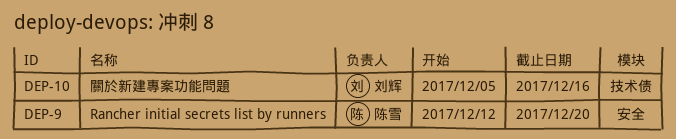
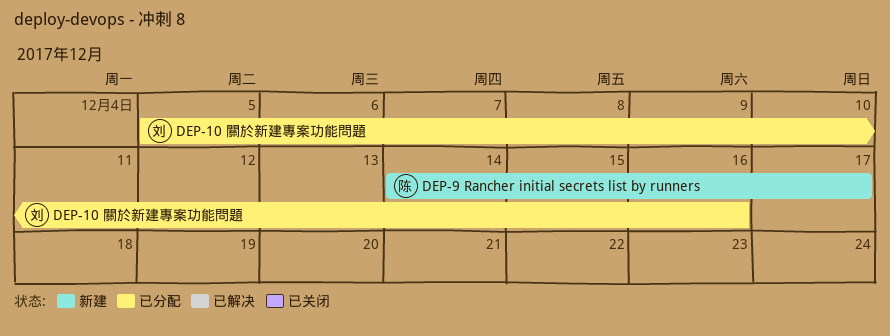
DEP-9, start: Dec 12 -> Dec 14
DEP-9, due: Dec 20 -> Dec 17

